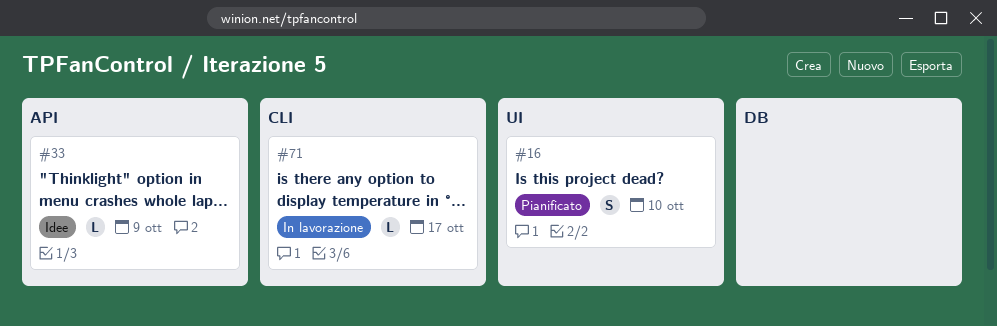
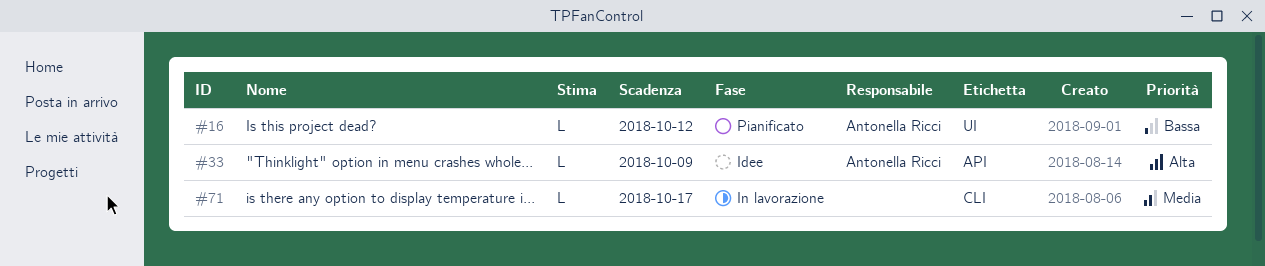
#16, estimate: S -> L
#16, due: Oct 10 -> Oct 12

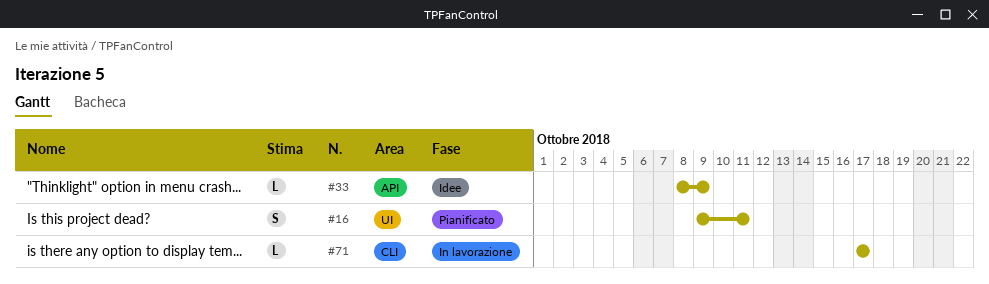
#16, estimate: L -> S
#16, due: Oct 12 -> Oct 11

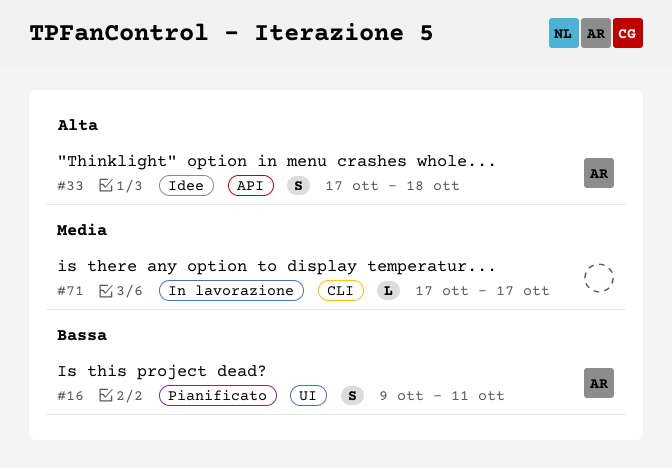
#33, estimate: L -> S
#33, start: Oct 8 -> Oct 17
#33, due: Oct 9 -> Oct 18

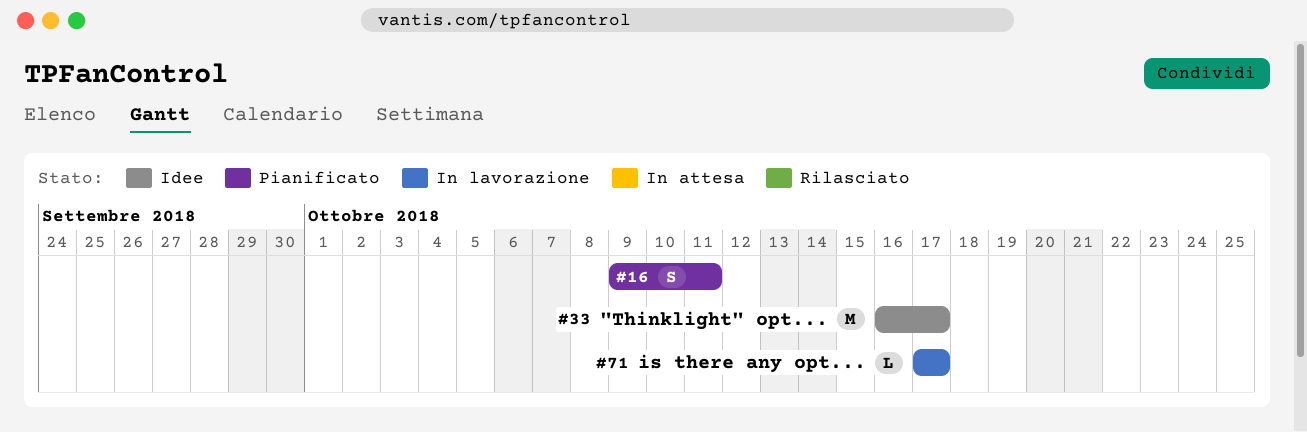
#33, estimate: S -> M
#33, start: Oct 17 -> Oct 16
#33, due: Oct 18 -> Oct 17

